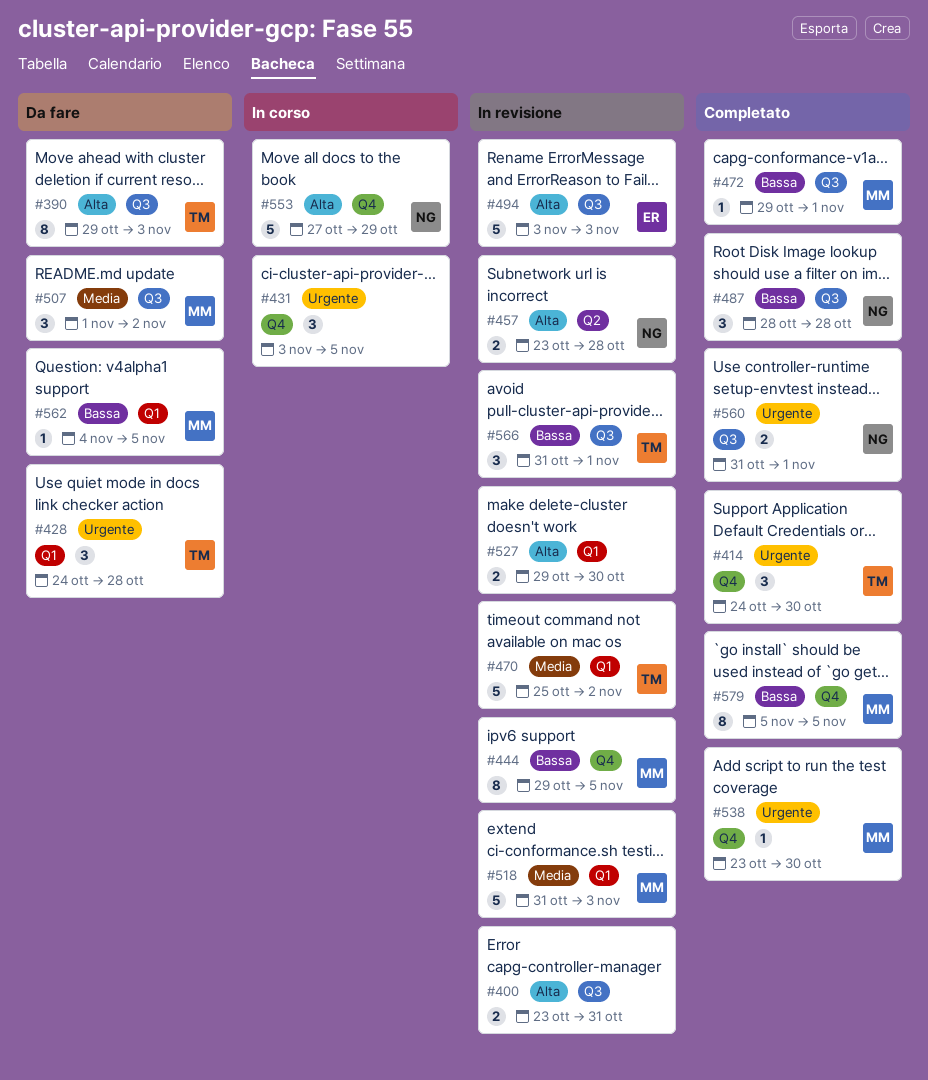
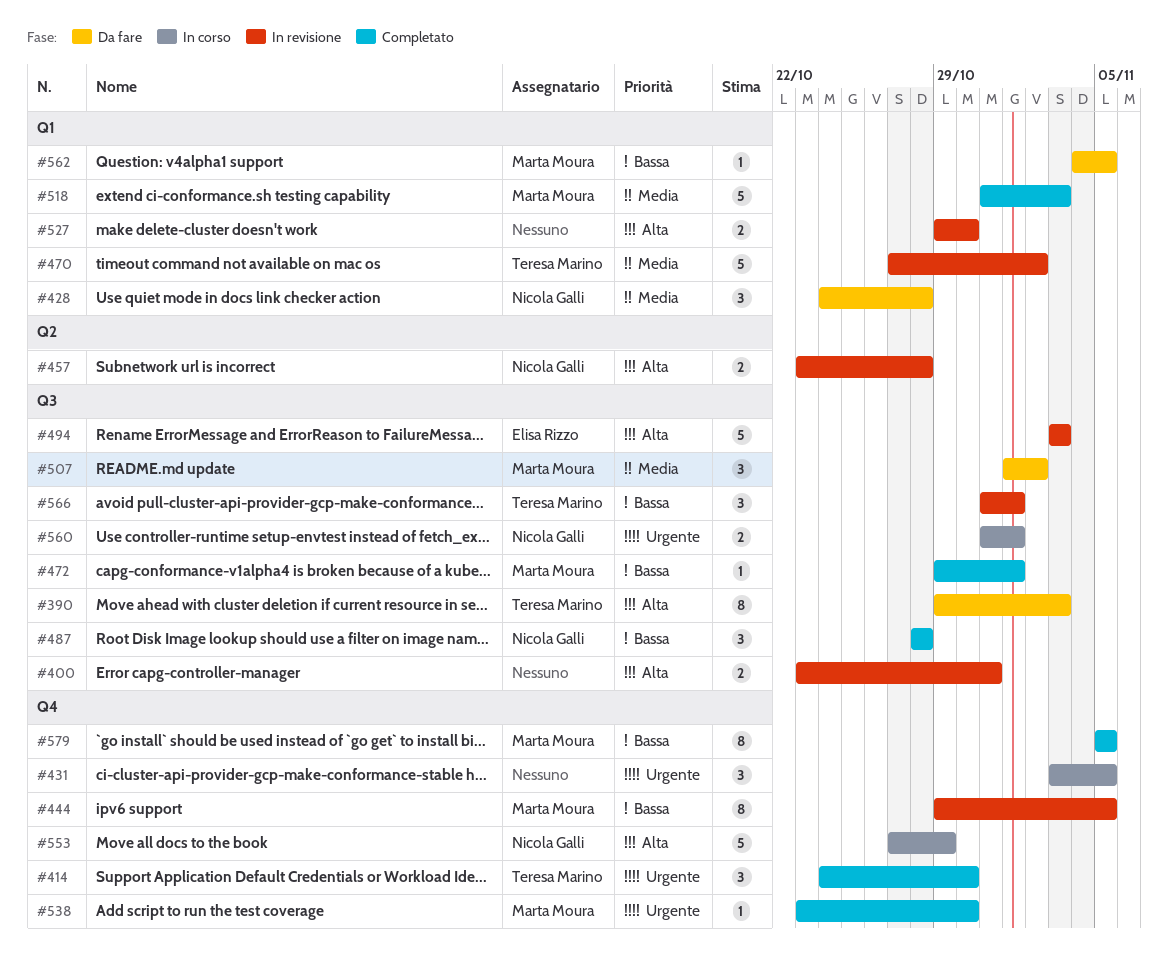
#428, owner: Teresa Marino -> Nicola Galli
#428, priority: Urgente -> Media
#470, start: Oct 25 -> Oct 27
#518, status: In revisione -> Completato
#560, status: Completato -> In corso

